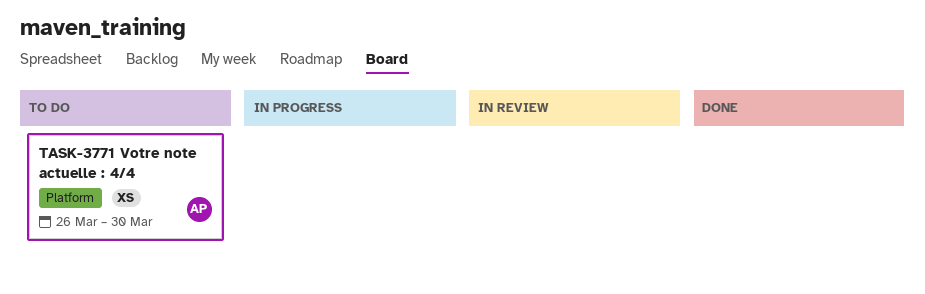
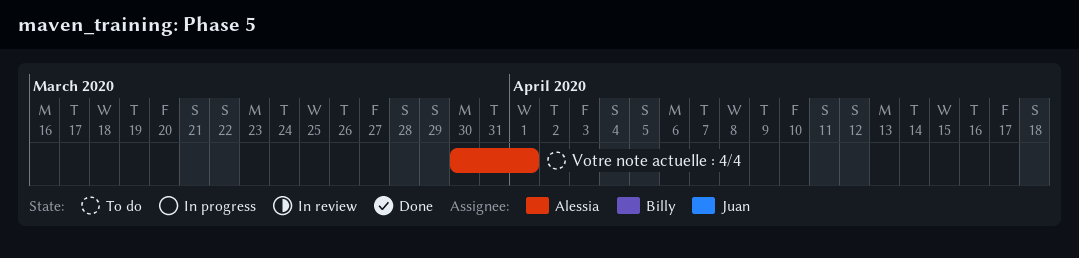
Votre note actuelle : 4/4, start: Mar 26 -> Mar 30
Votre note actuelle : 4/4, due: Mar 30 -> Apr 1

